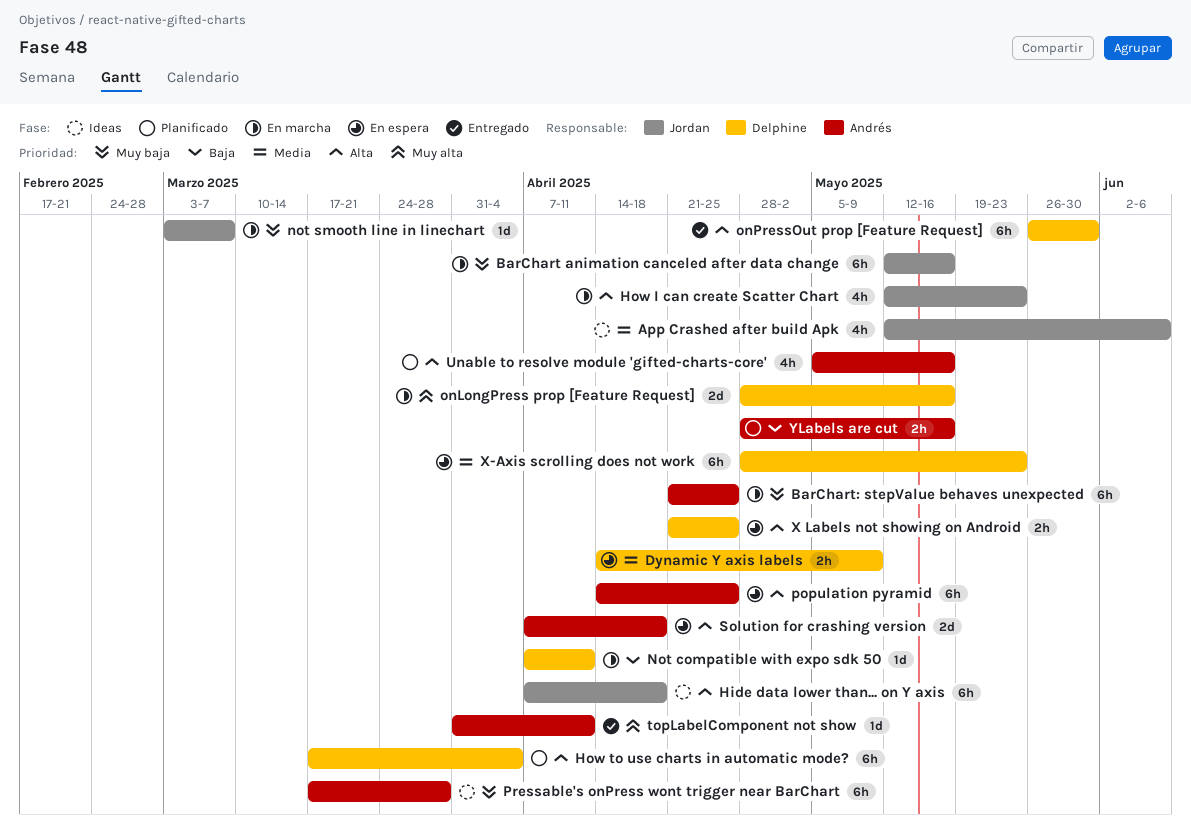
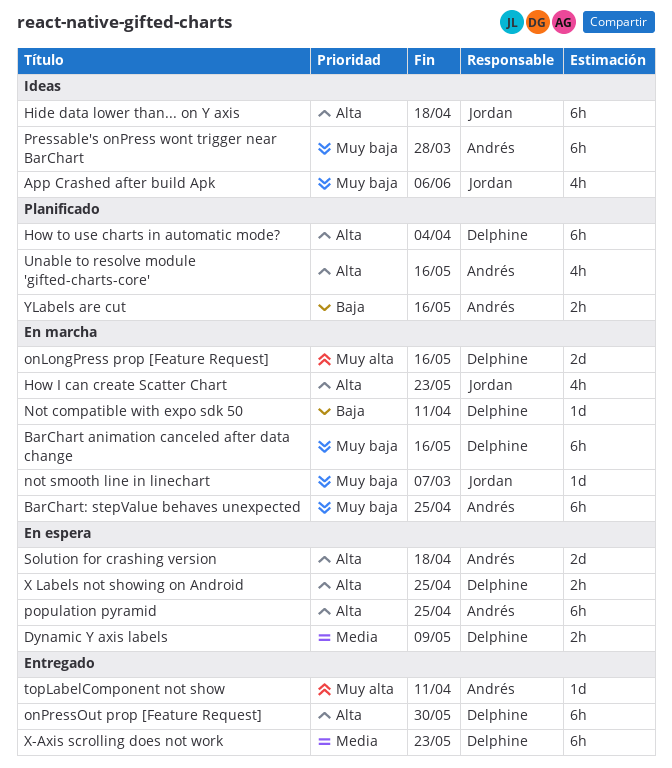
App Crashed after build Apk, priority: Media -> Muy baja
BarChart animation canceled after data change, owner: Jordan -> Delphine
X-Axis scrolling does not work, status: En espera -> Entregado

